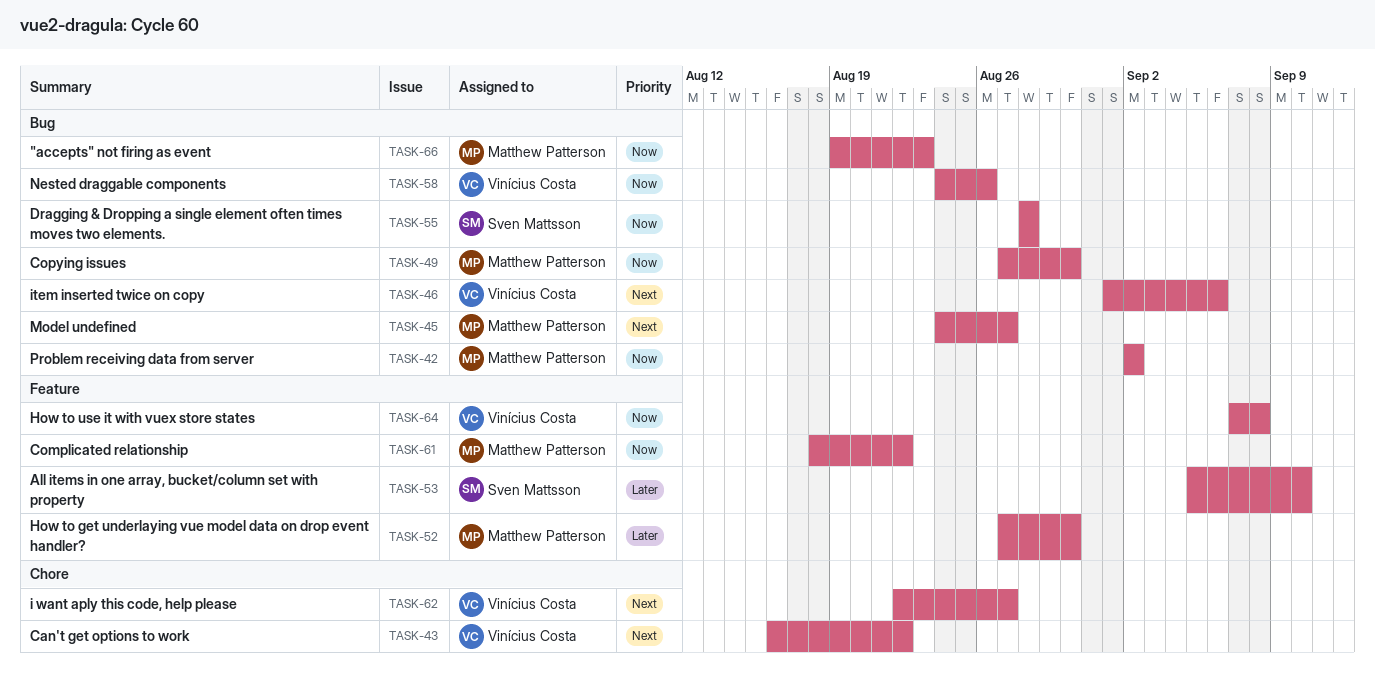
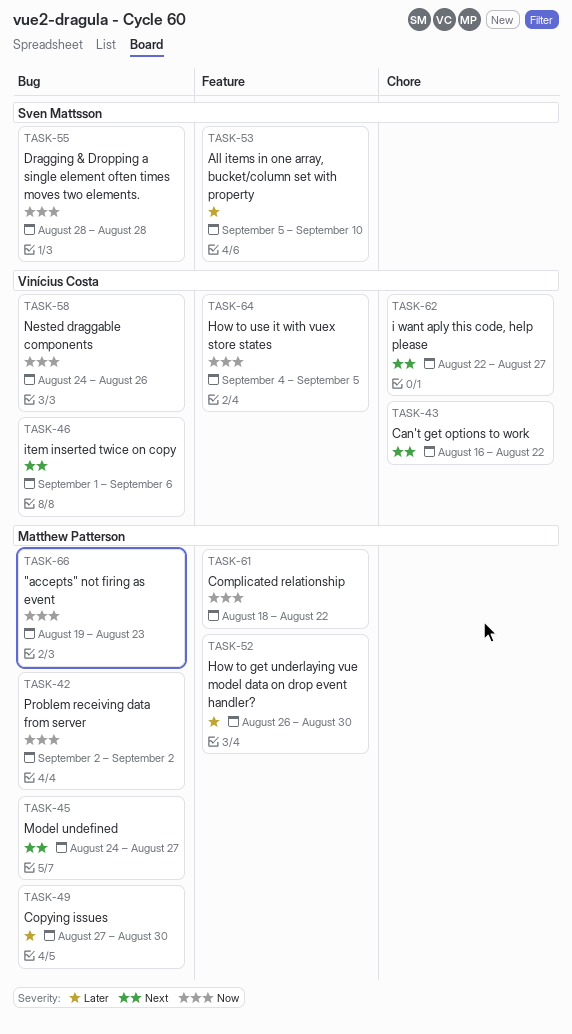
TASK-49, priority: Now -> Later
TASK-52, start: Aug 27 -> Aug 26
TASK-64, start: Sep 7 -> Sep 4
TASK-64, due: Sep 8 -> Sep 5

